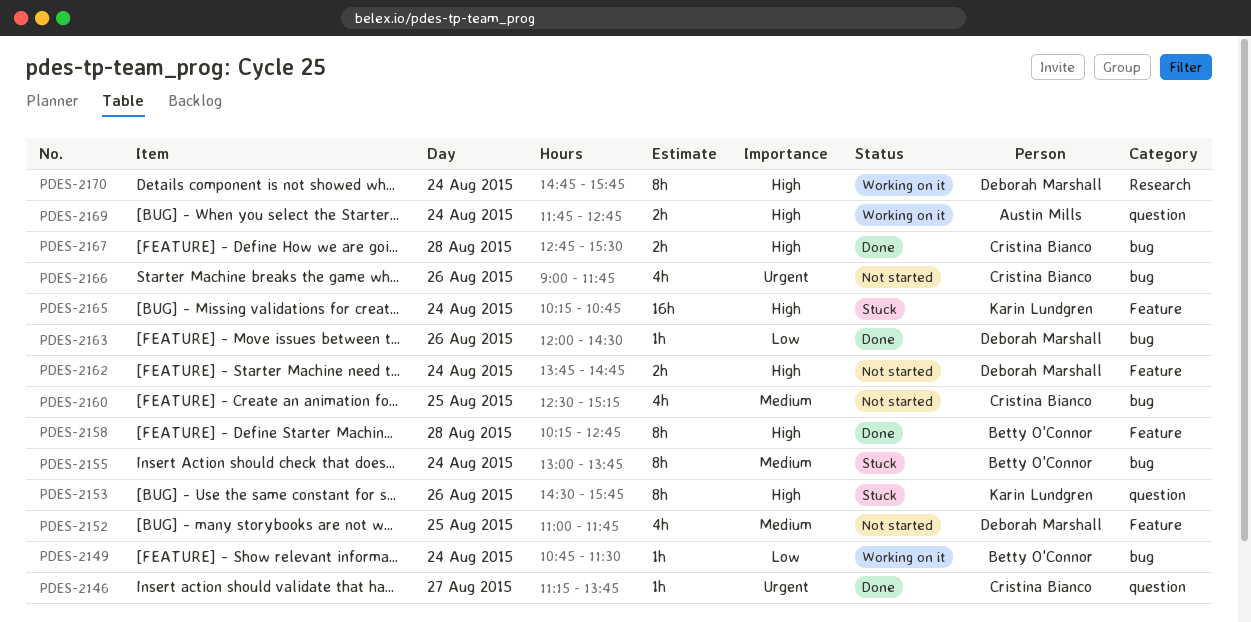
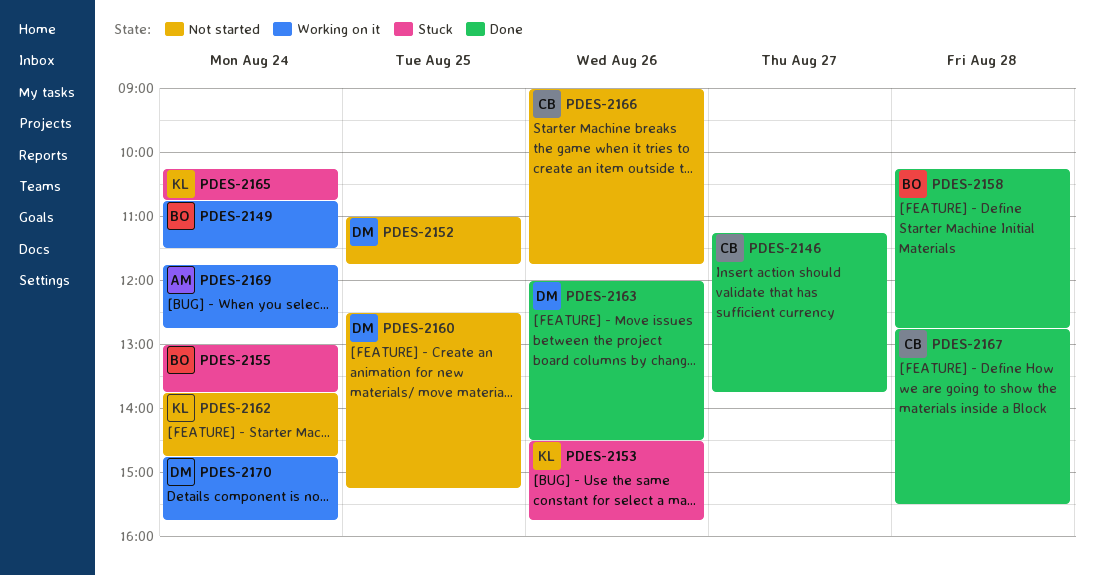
PDES-2160, owner: Cristina Bianco -> Deborah Marshall
PDES-2162, owner: Deborah Marshall -> Karin Lundgren

